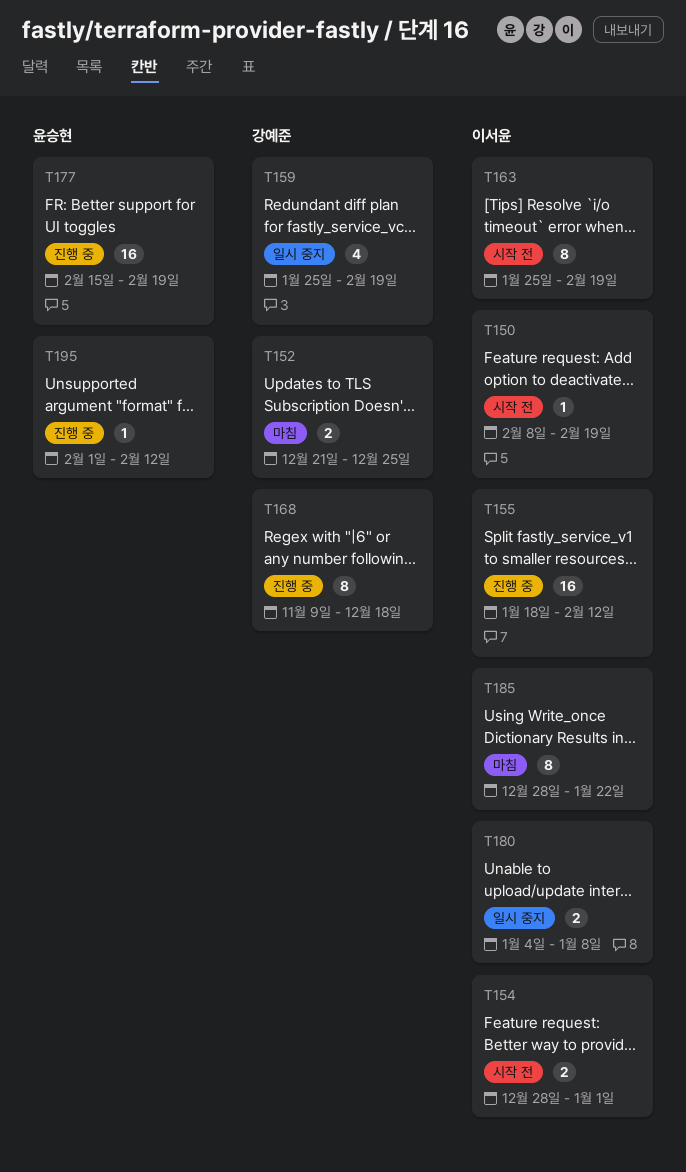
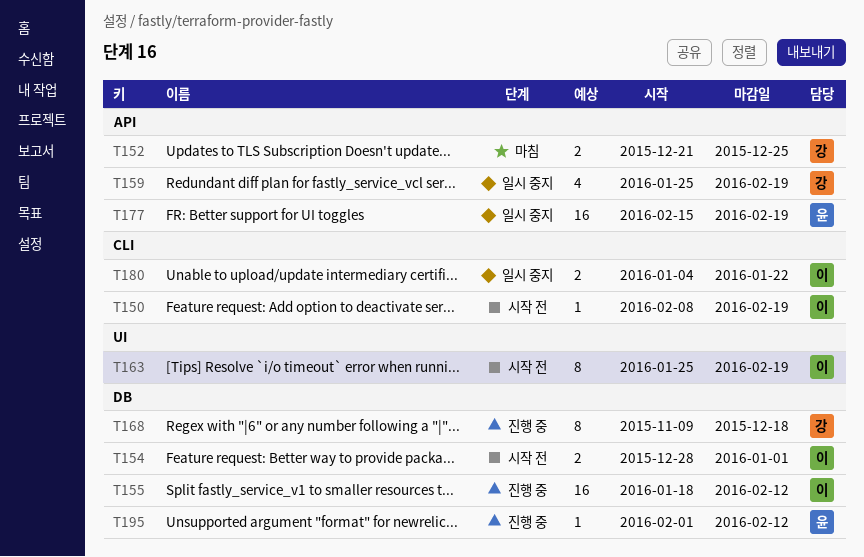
T177, status: 진행 중 -> 일시 중지
T180, due: Jan 8 -> Jan 22
T185: present -> none

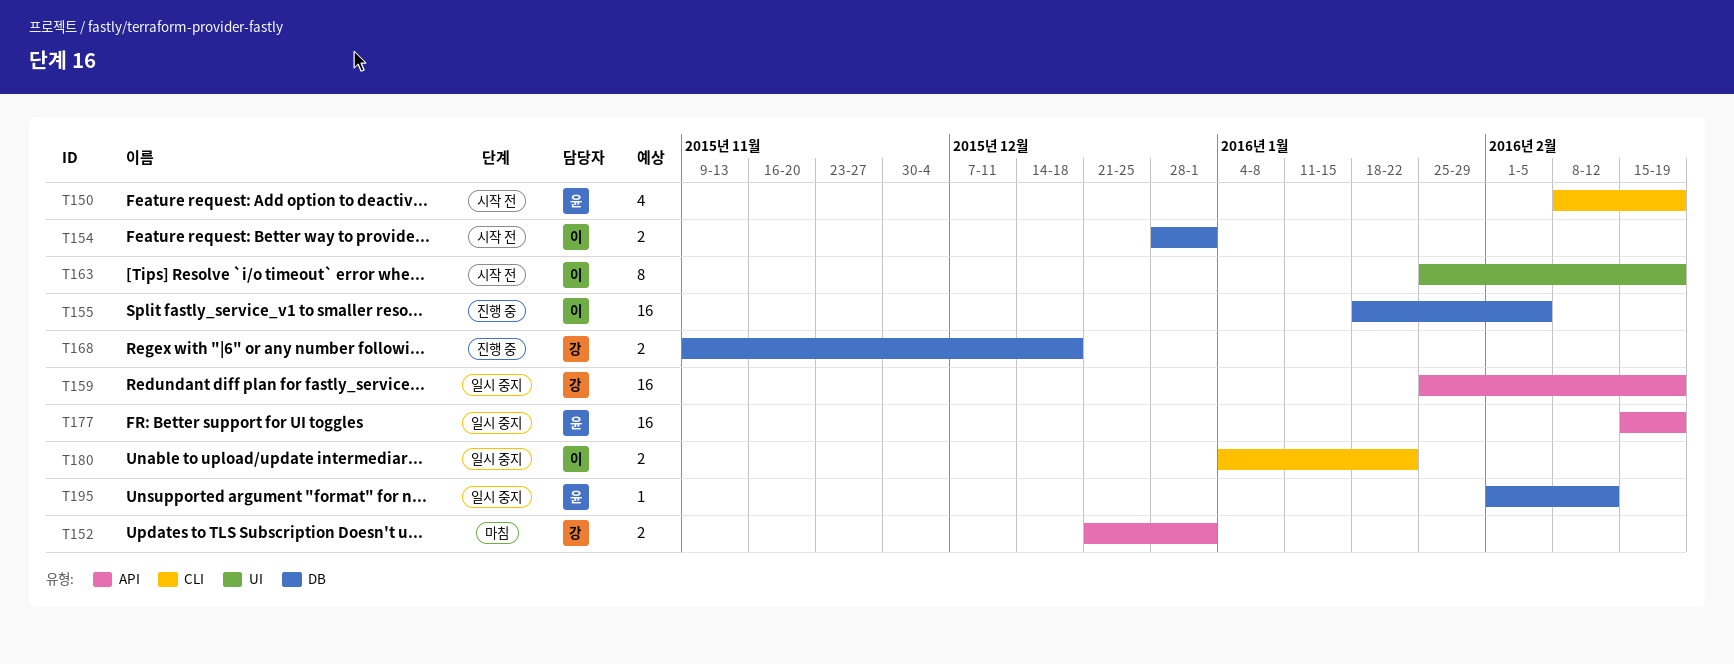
T150, owner: 이 -> 윤
T150, estimate: 1 -> 4
T152, due: Dec 25 -> Jan 1
T155, due: Feb 12 -> Feb 5
T159, estimate: 4 -> 16
T168, estimate: 8 -> 2
T195, status: 진행 중 -> 일시 중지

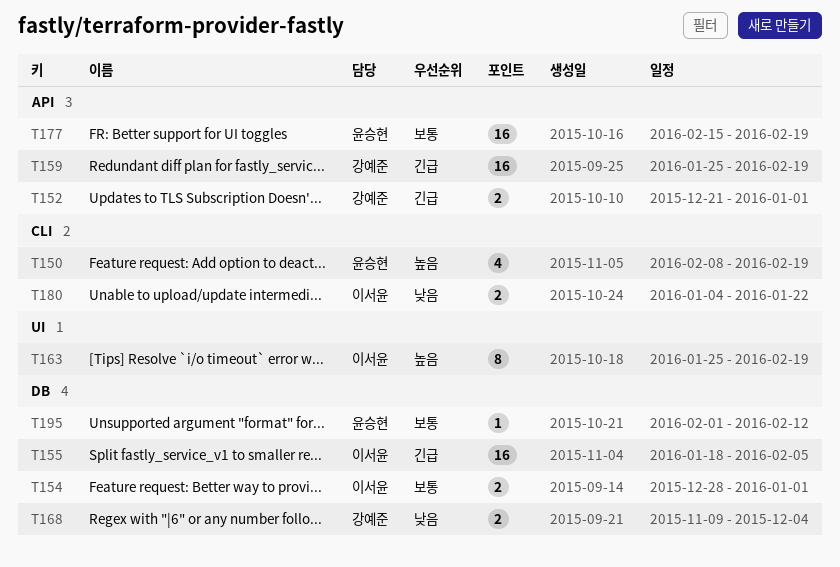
T168, due: Dec 18 -> Dec 4

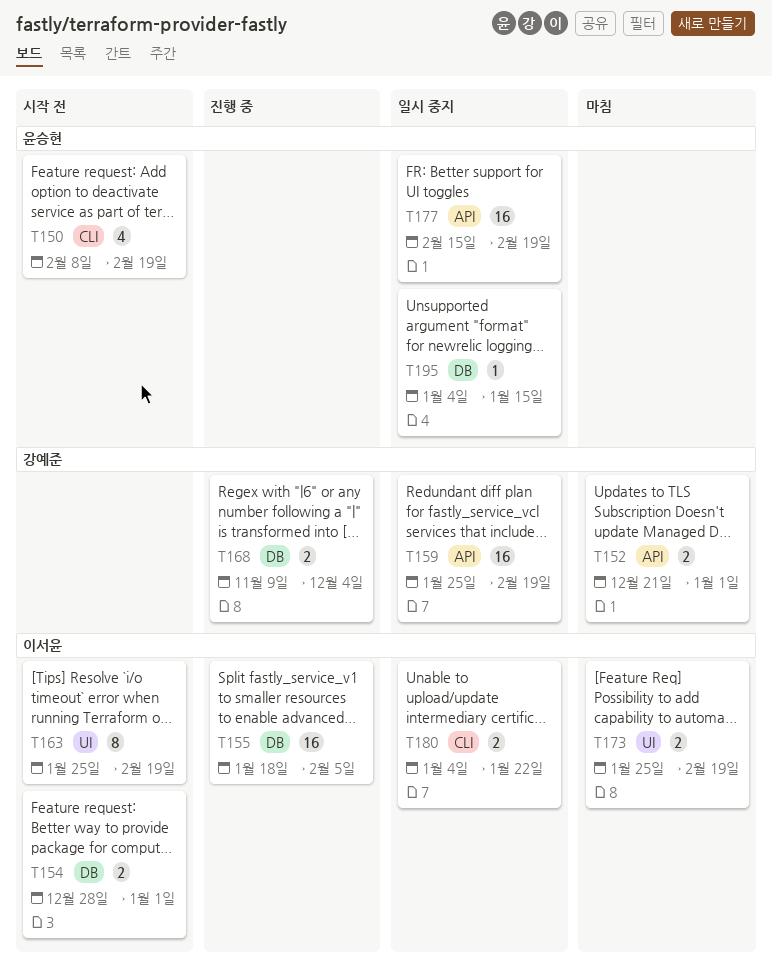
T173: none -> present
T195, start: Feb 1 -> Jan 4
T195, due: Feb 12 -> Jan 15

